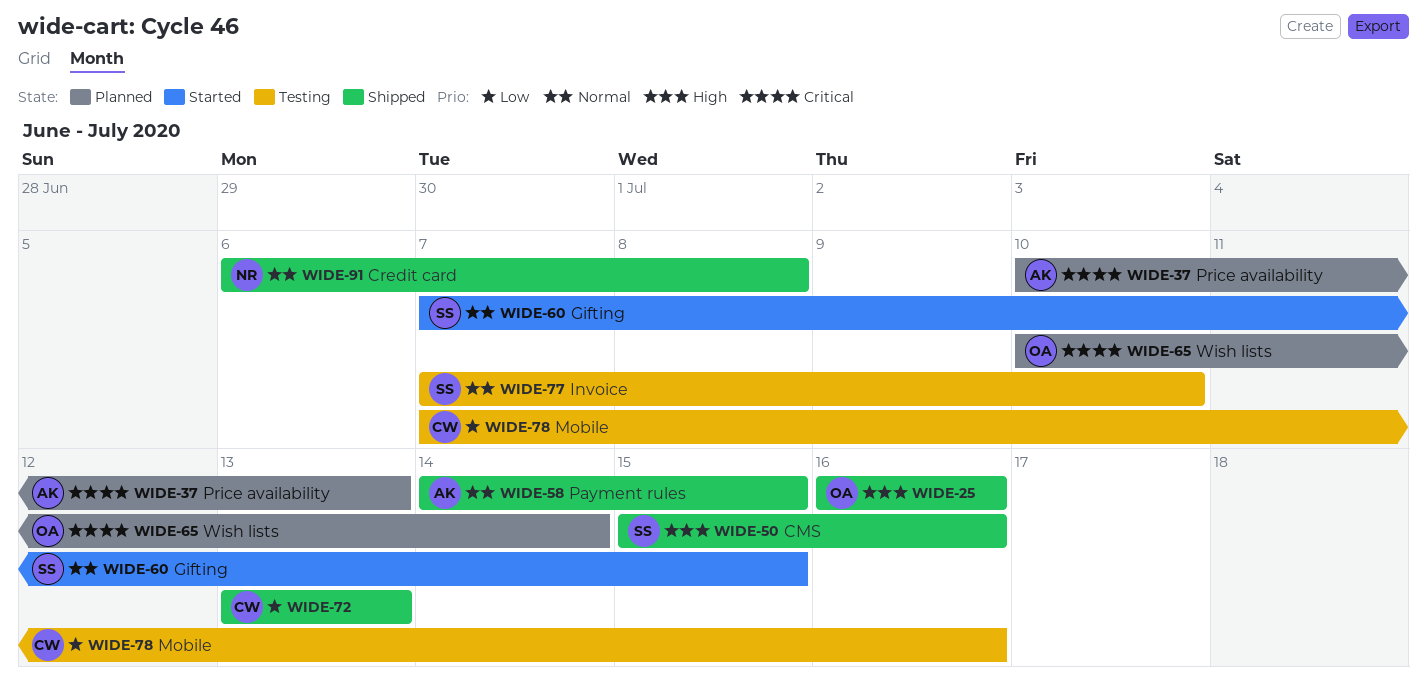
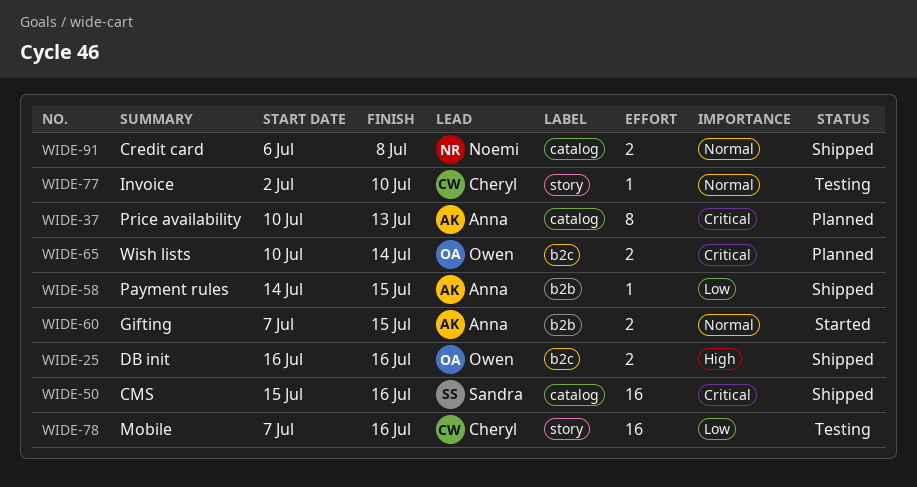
WIDE-50, priority: High -> Critical
WIDE-58, priority: Normal -> Low
WIDE-60, owner: Sandra -> Anna
WIDE-72: present -> none
WIDE-77, owner: Sandra -> Cheryl
WIDE-77, start: Jul 7 -> Jul 2

